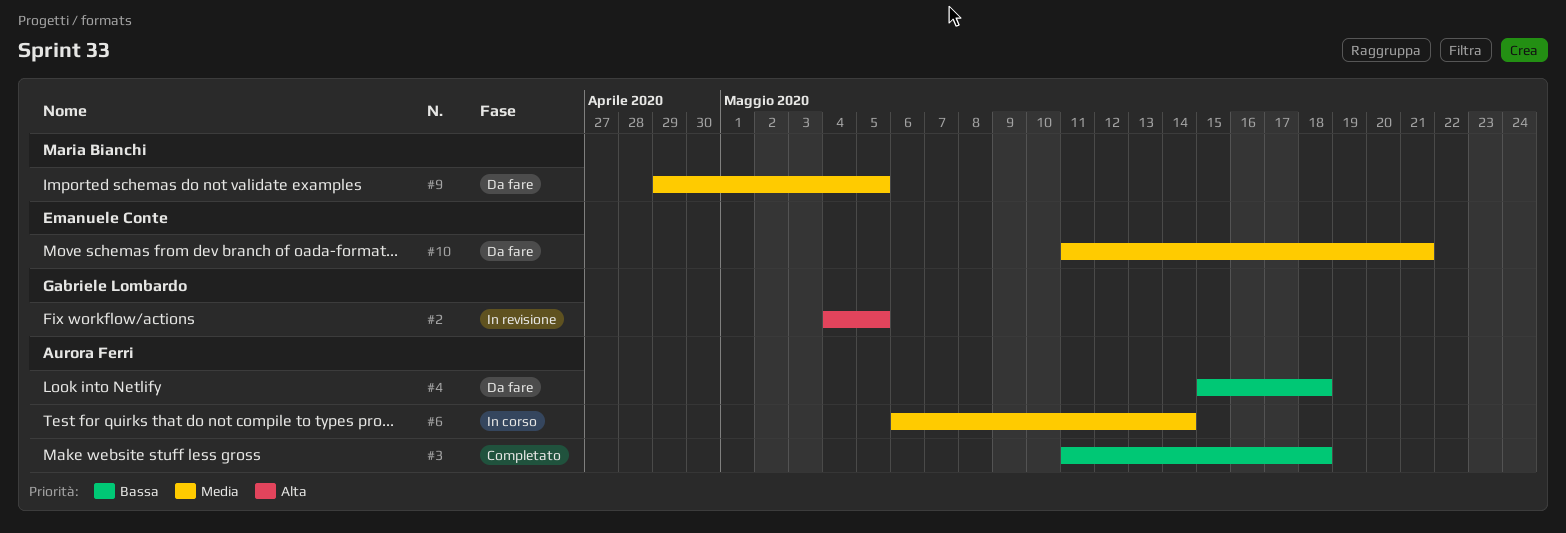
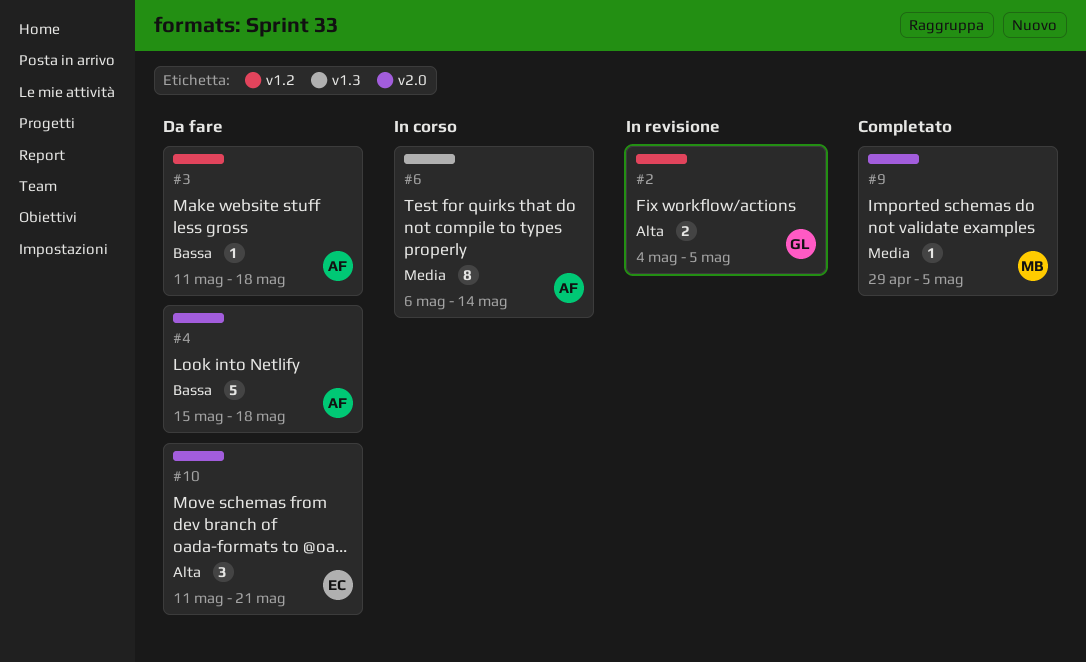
#3, status: Completato -> Da fare
#9, status: Da fare -> Completato
#10, priority: Media -> Alta

